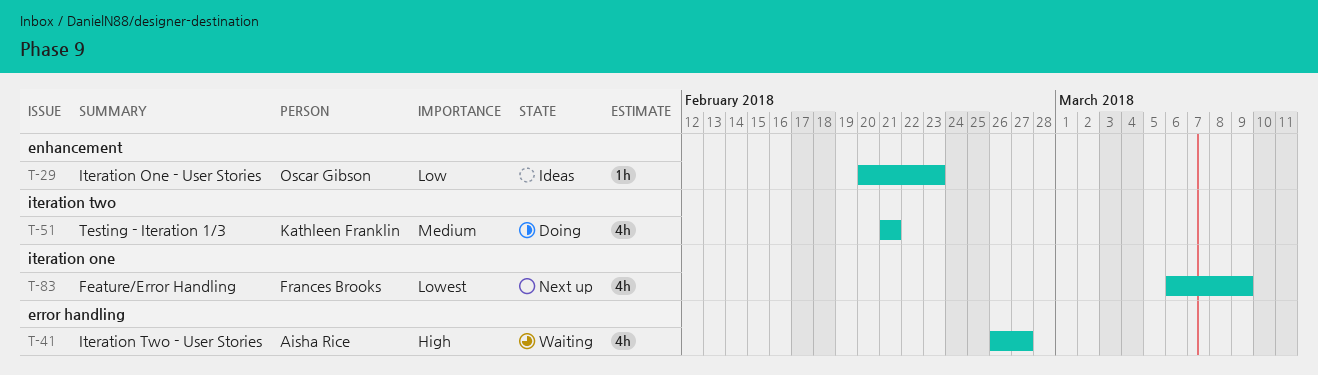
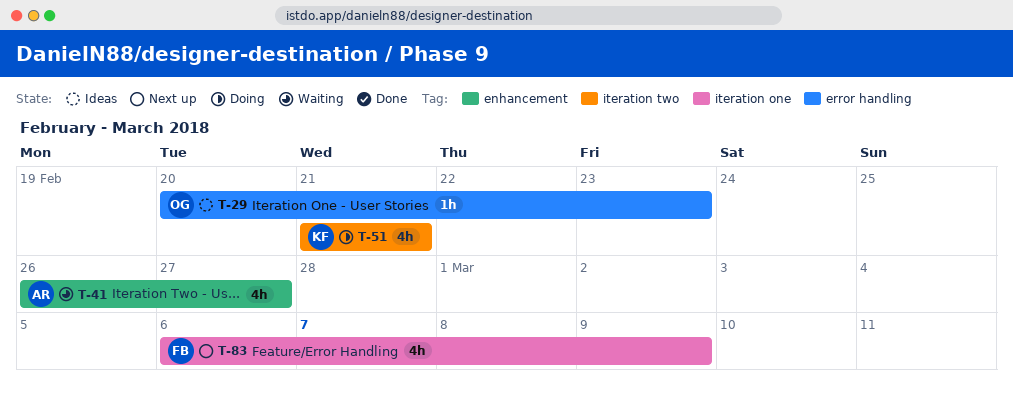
T-29, label: enhancement -> error handling
T-41, label: error handling -> enhancement

